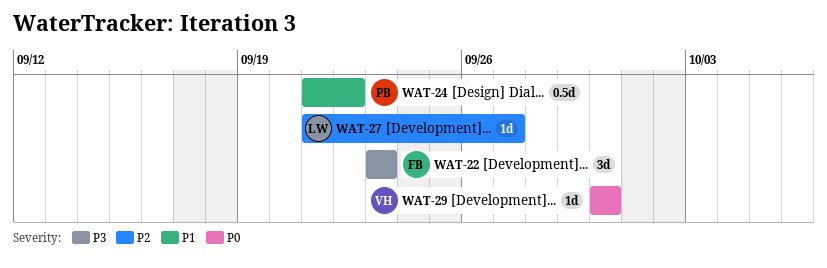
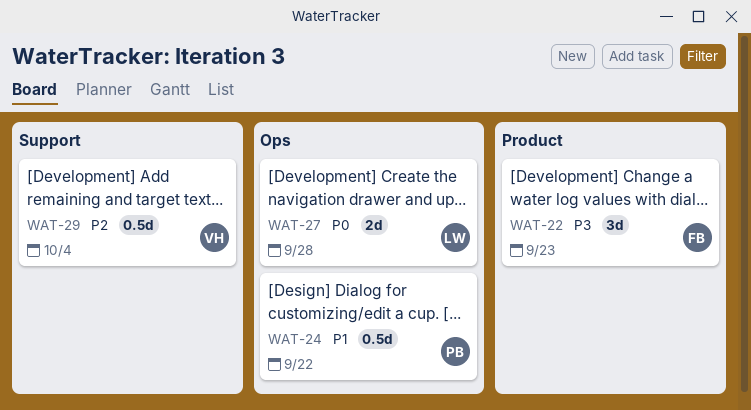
WAT-27, priority: P2 -> P0
WAT-27, estimate: 1d -> 2d
WAT-27, due: Sep 27 -> Sep 28
WAT-29, priority: P0 -> P2
WAT-29, estimate: 1d -> 0.5d
WAT-29, due: Sep 30 -> Oct 4

